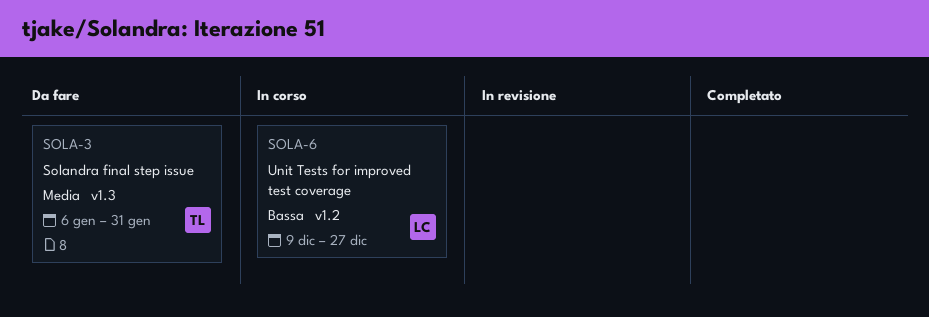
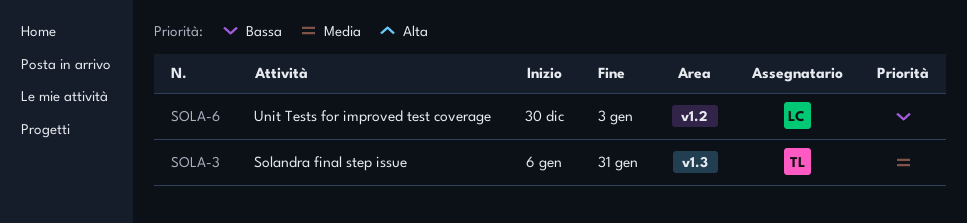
SOLA-6, start: Dec 9 -> Dec 30
SOLA-6, due: Dec 27 -> Jan 3

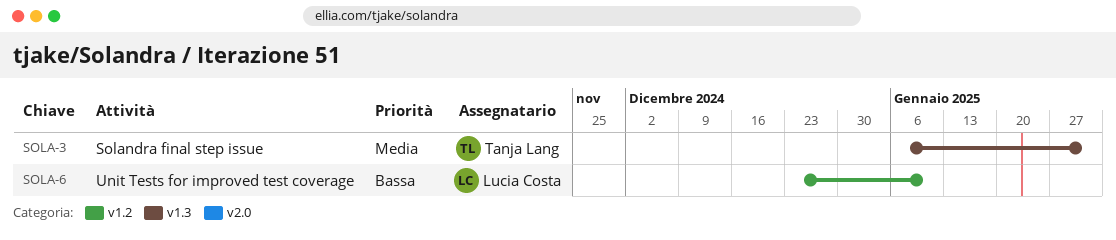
SOLA-6, start: Dec 30 -> Dec 23
SOLA-6, due: Jan 3 -> Jan 10

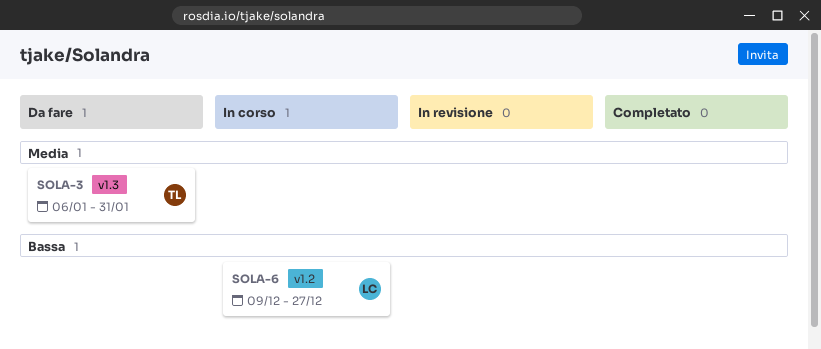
SOLA-6, start: Dec 23 -> Dec 9
SOLA-6, due: Jan 10 -> Dec 27

